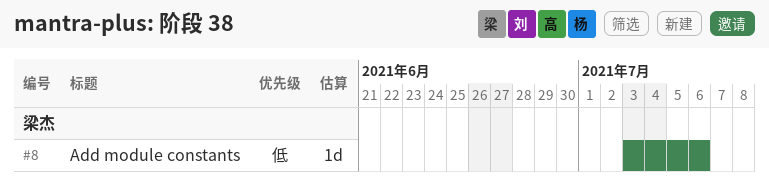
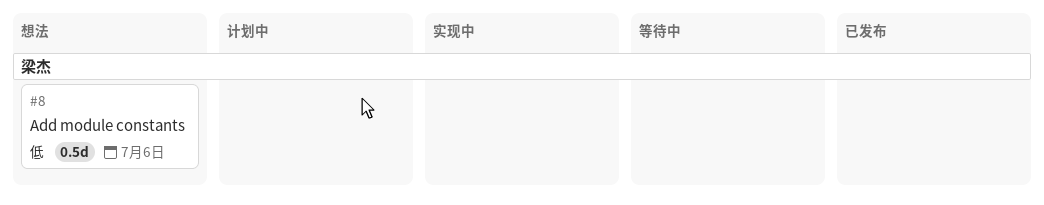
#8, estimate: 1d -> 0.5d

